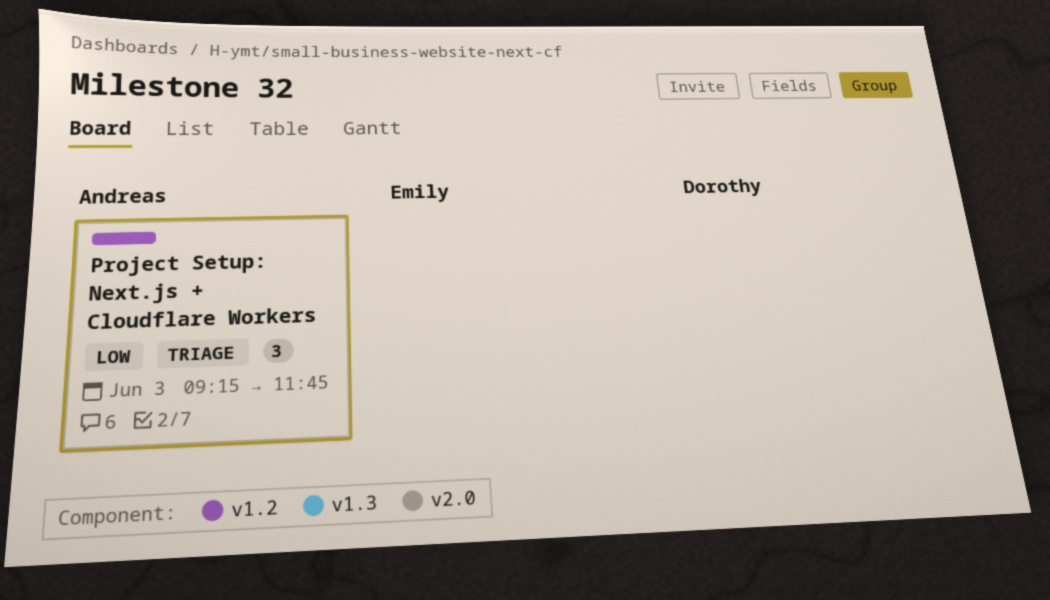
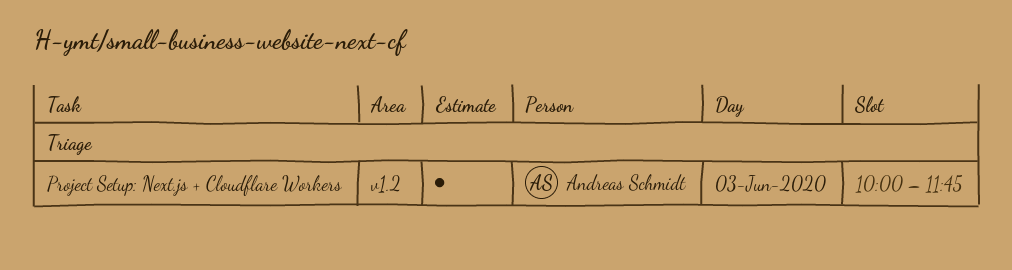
Project Setup: Next.js + Cloudflare Workers, estimate: 3 -> 1
Project Setup: Next.js + Cloudflare Workers, begins: 09:15 -> 10:00

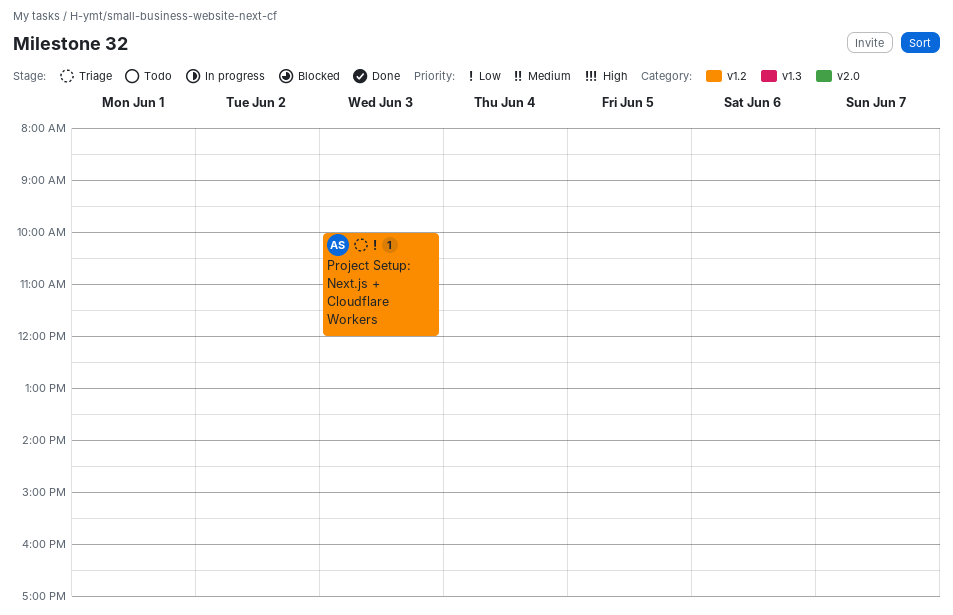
Project Setup: Next.js + Cloudflare Workers, ends: 11:45 -> 12:00

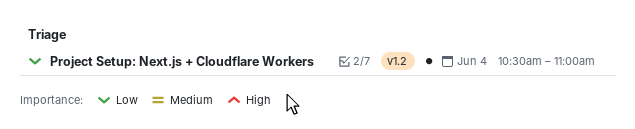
Project Setup: Next.js + Cloudflare Workers, day: Jun 3 -> Jun 4
Project Setup: Next.js + Cloudflare Workers, begins: 10:00 -> 10:30
Project Setup: Next.js + Cloudflare Workers, ends: 12:00 -> 11:00

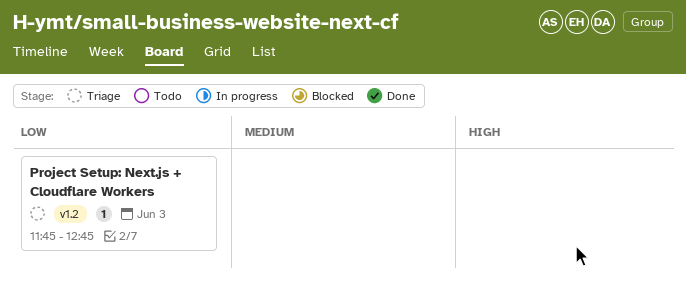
Project Setup: Next.js + Cloudflare Workers, day: Jun 4 -> Jun 3
Project Setup: Next.js + Cloudflare Workers, begins: 10:30 -> 11:45
Project Setup: Next.js + Cloudflare Workers, ends: 11:00 -> 12:45

